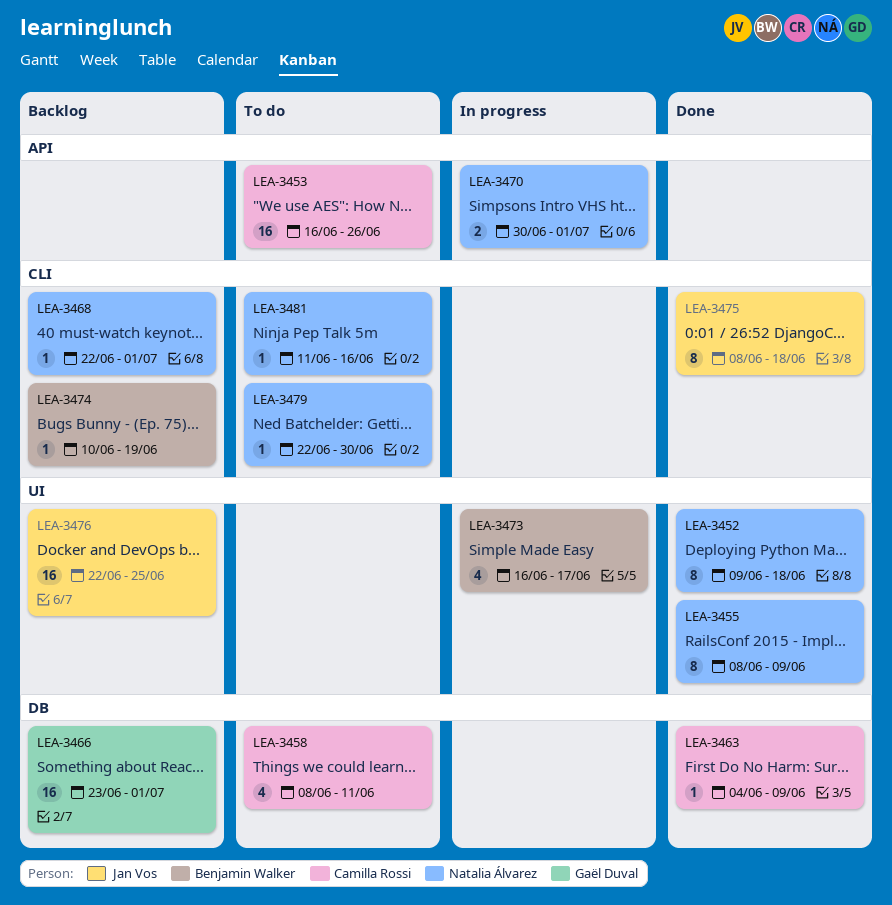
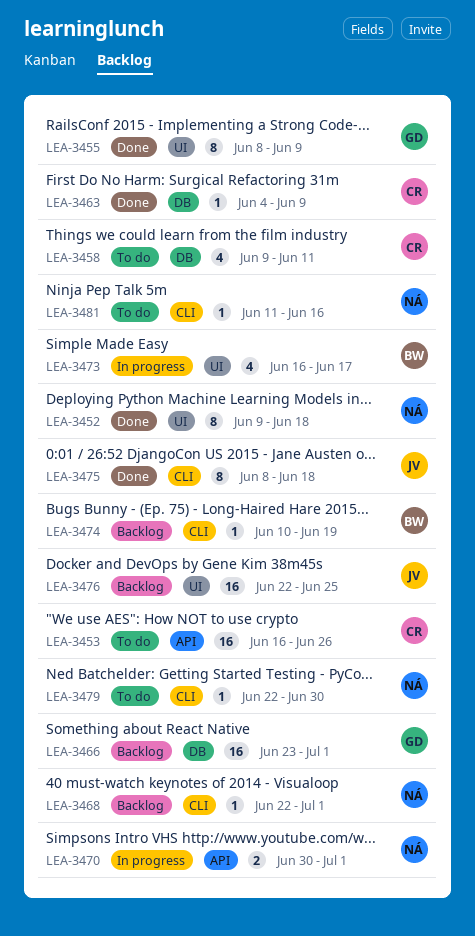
LEA-3455, owner: Natalia Álvarez -> Gaël Duval
LEA-3458, start: Jun 8 -> Jun 9

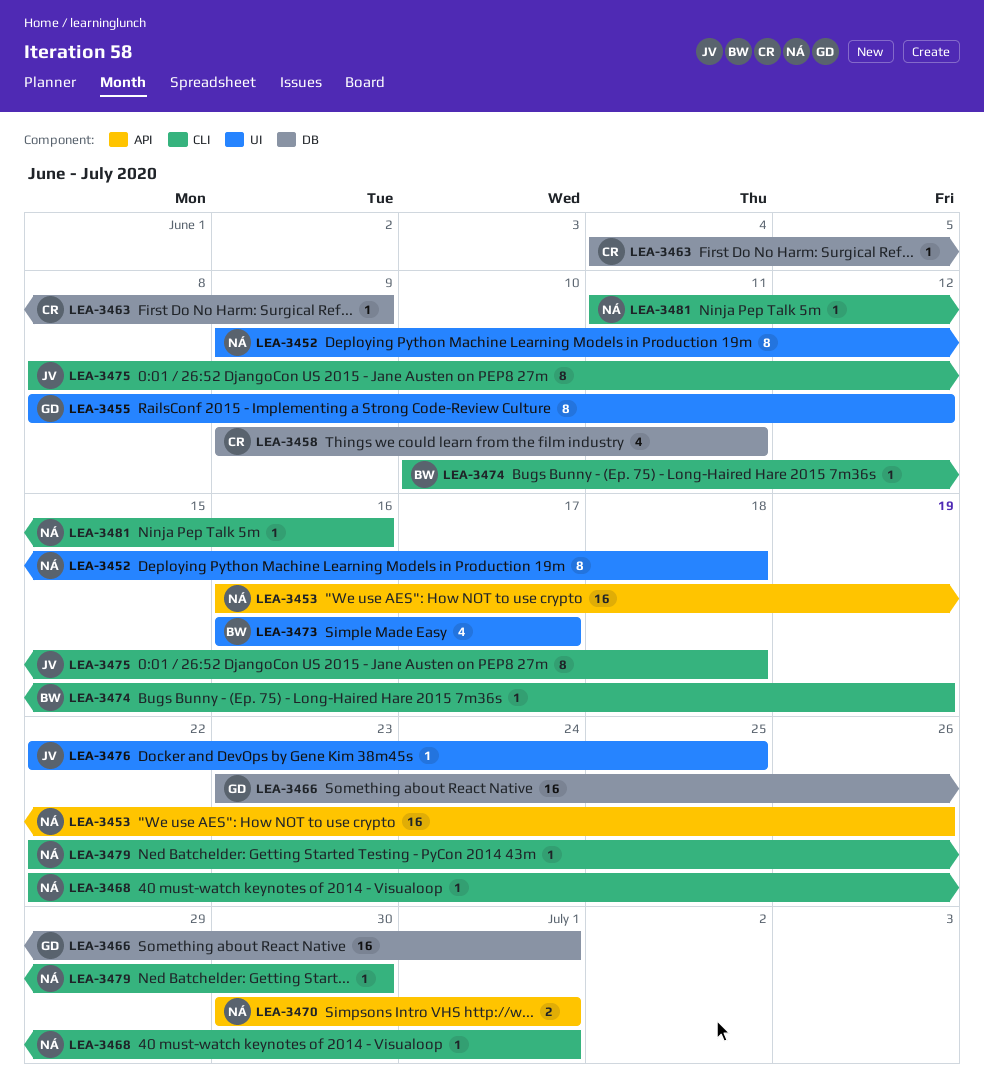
LEA-3453, owner: CR -> NÁ
LEA-3455, due: Jun 9 -> Jun 12
LEA-3476, estimate: 16 -> 1

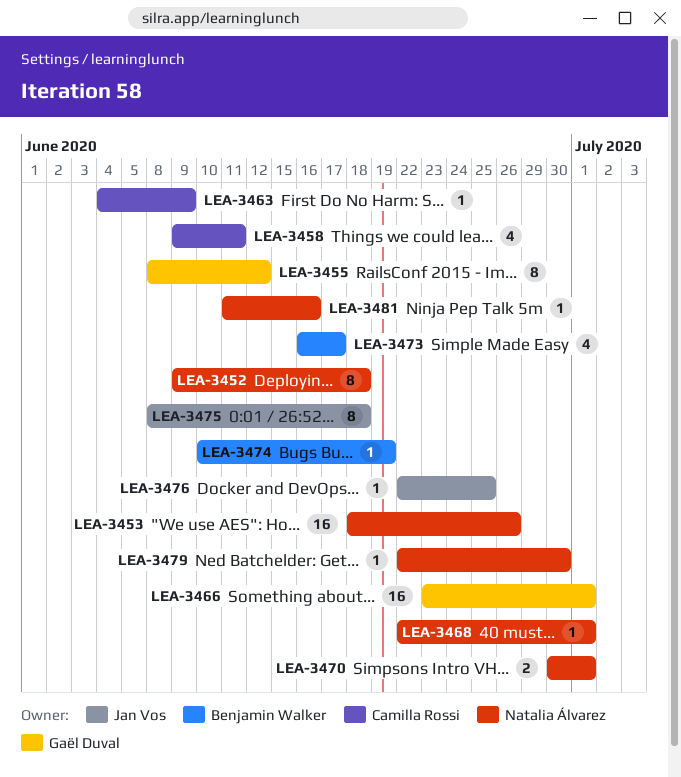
LEA-3453, start: Jun 16 -> Jun 18

